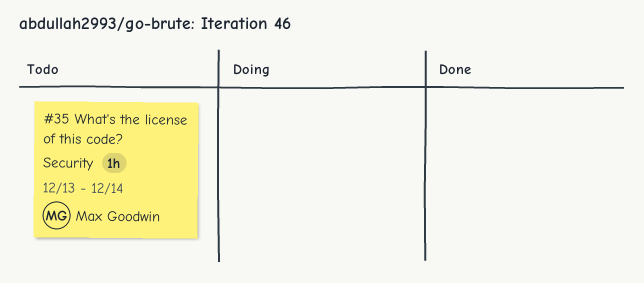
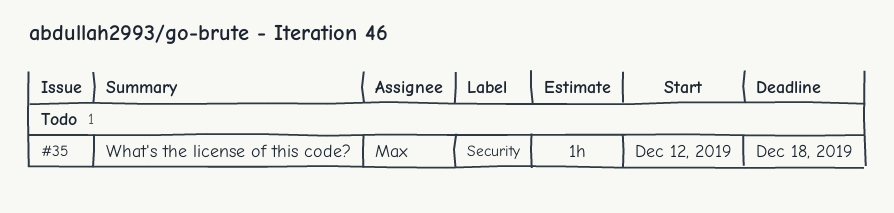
#35, start: Dec 13 -> Dec 12
#35, due: Dec 14 -> Dec 18

